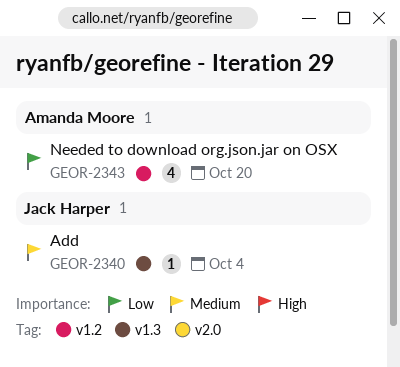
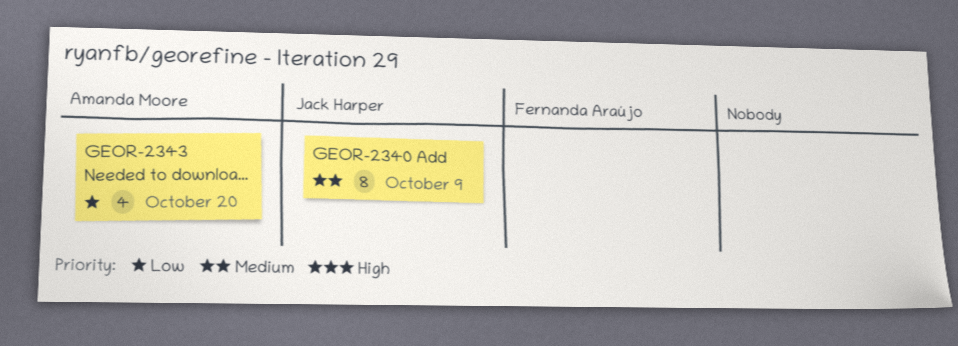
GEOR-2340, estimate: 1 -> 8
GEOR-2340, due: Oct 4 -> Oct 9

